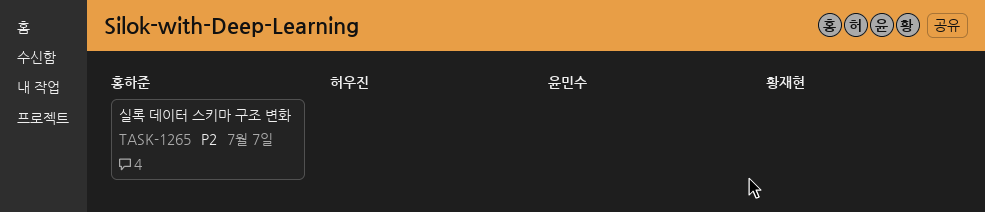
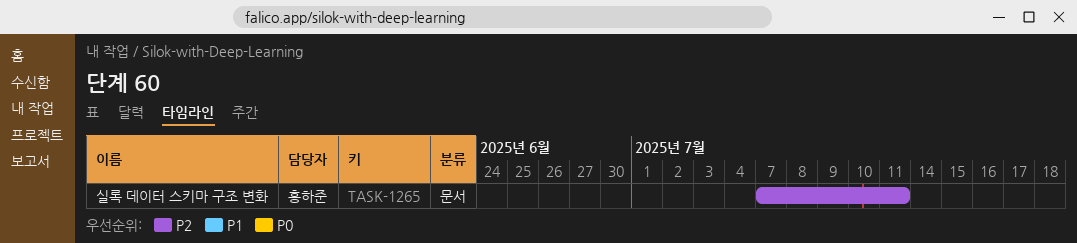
TASK-1265, due: Jul 7 -> Jul 11

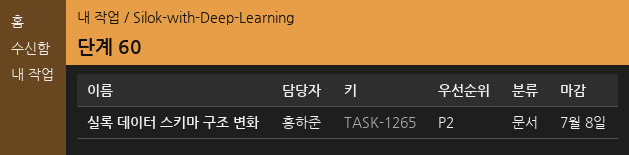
TASK-1265, due: Jul 11 -> Jul 8

